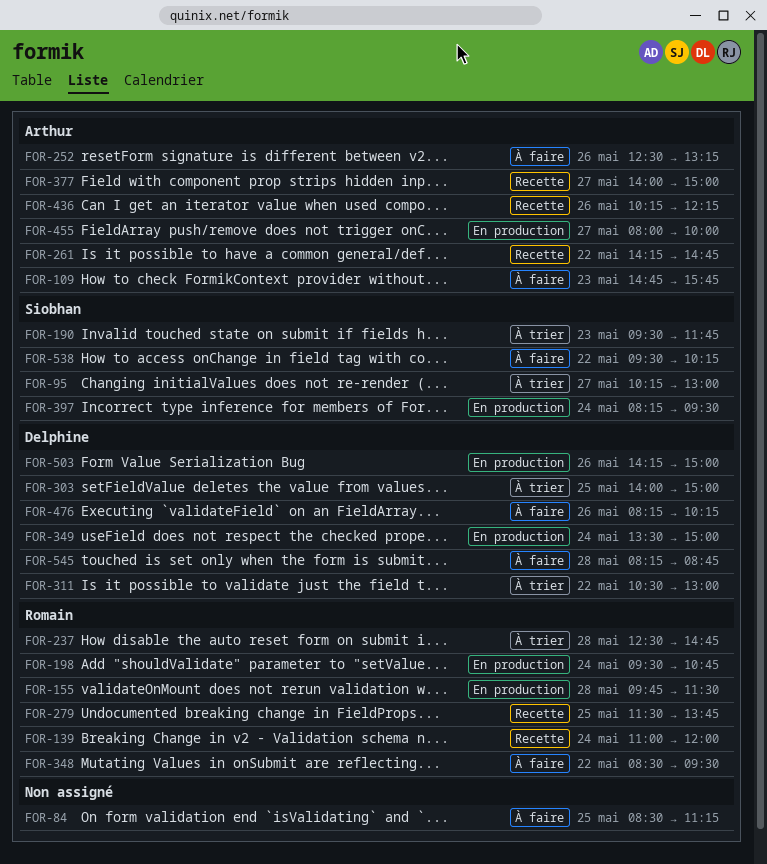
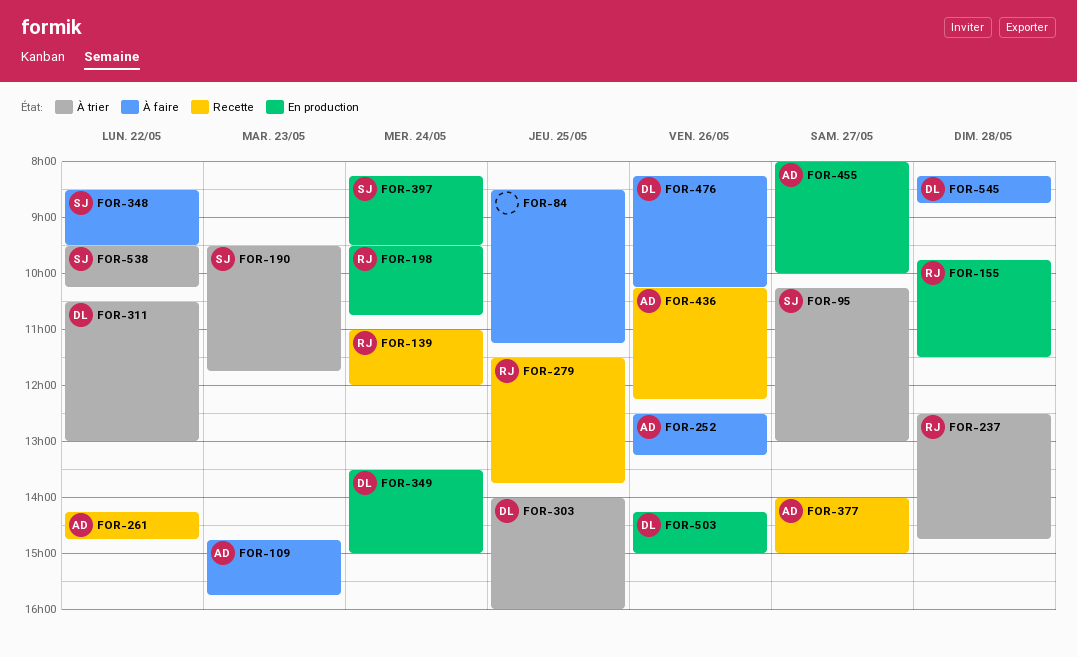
FOR-303, ends: 15:00 -> 16:00
FOR-348, owner: Romain -> Siobhan
FOR-538, status: À faire -> À trier

